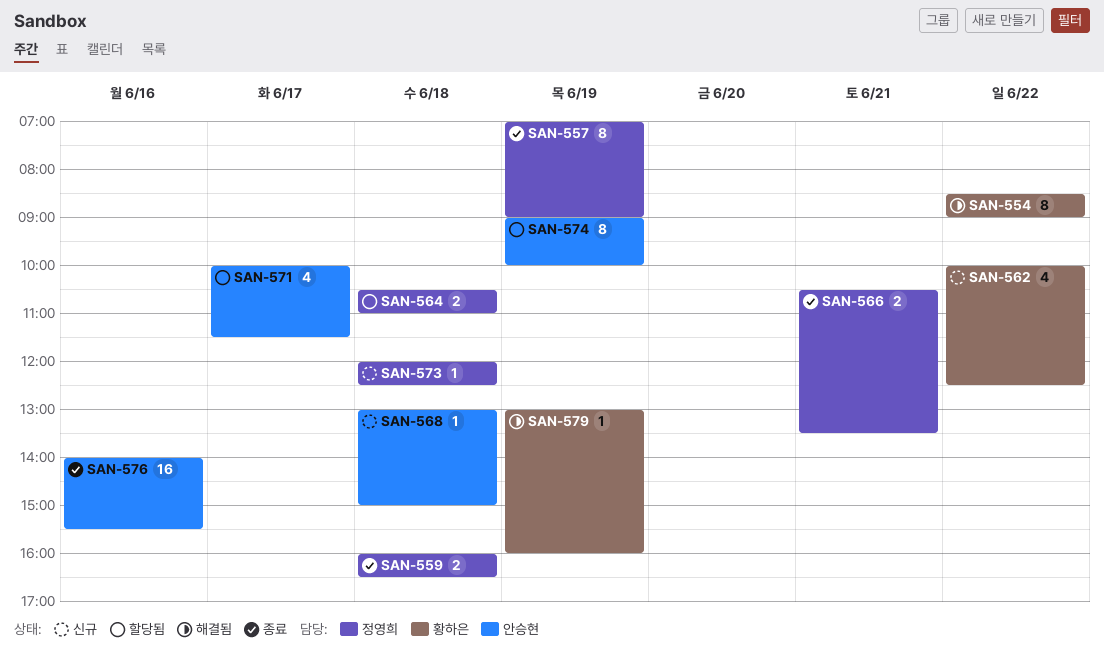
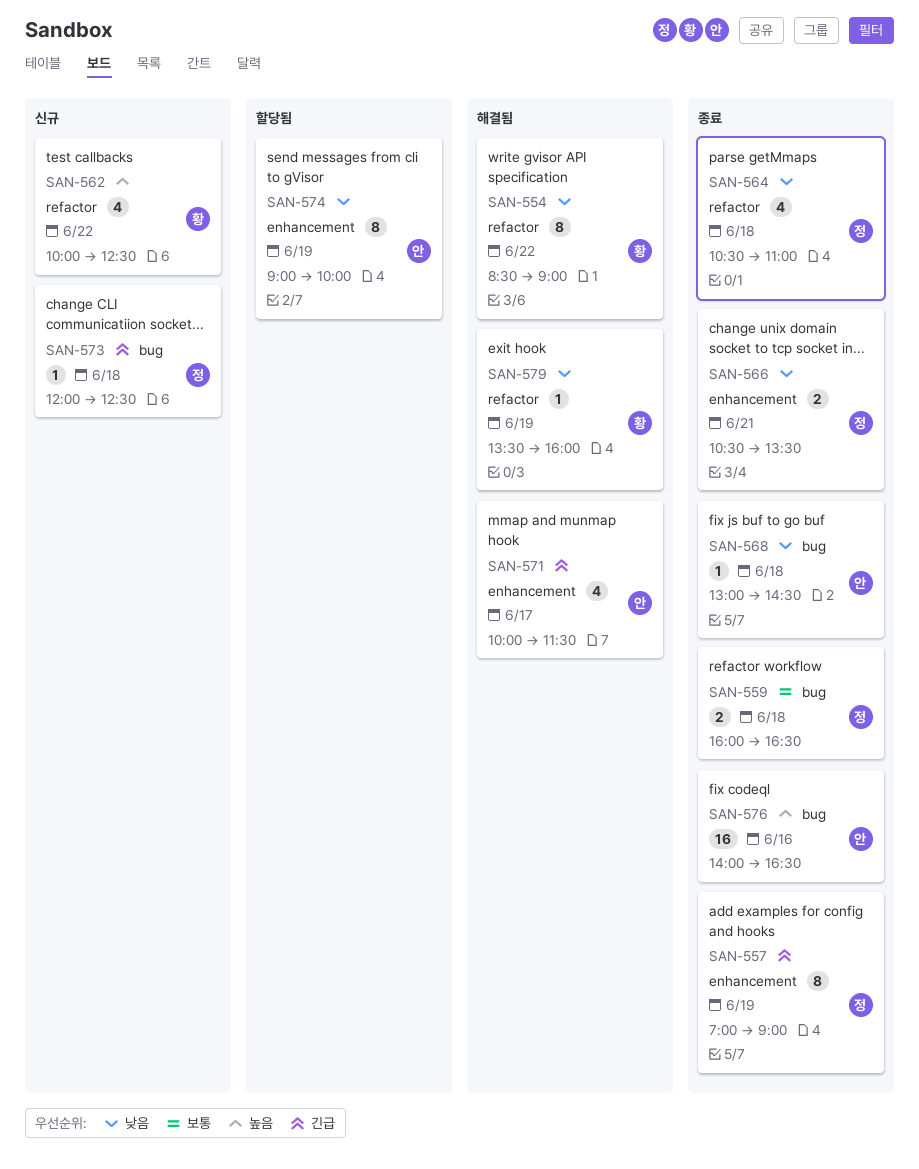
SAN-564, status: 할당됨 -> 종료
SAN-564, estimate: 2 -> 4
SAN-568, status: 신규 -> 종료
SAN-568, ends: 15:00 -> 14:30
SAN-571, status: 할당됨 -> 해결됨
SAN-576, ends: 15:30 -> 16:30
SAN-579, begins: 13:00 -> 13:30

